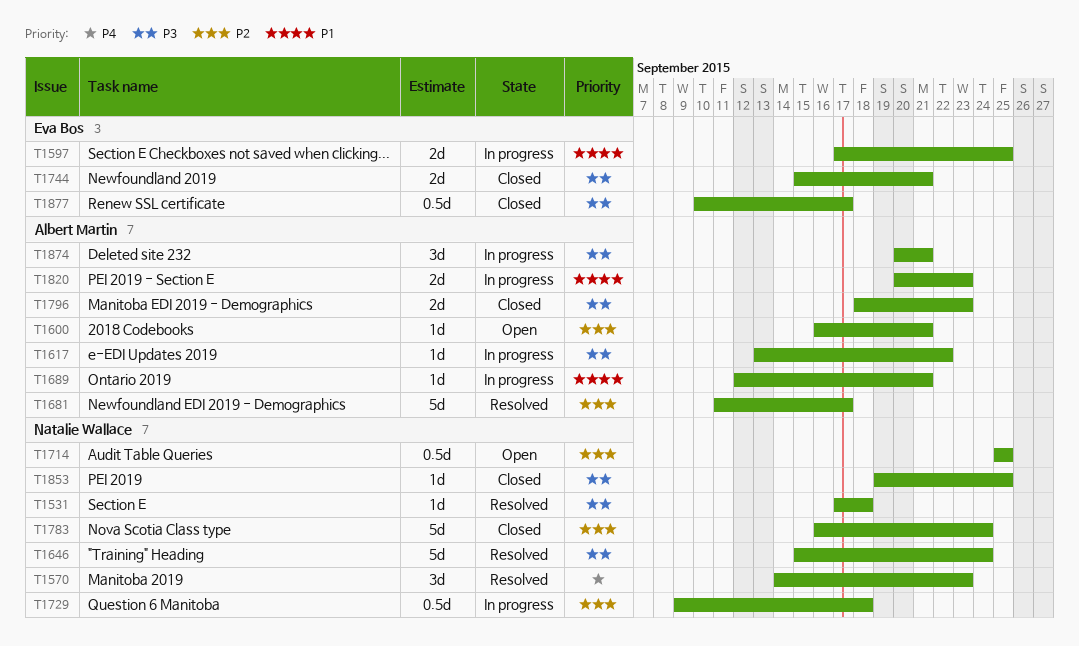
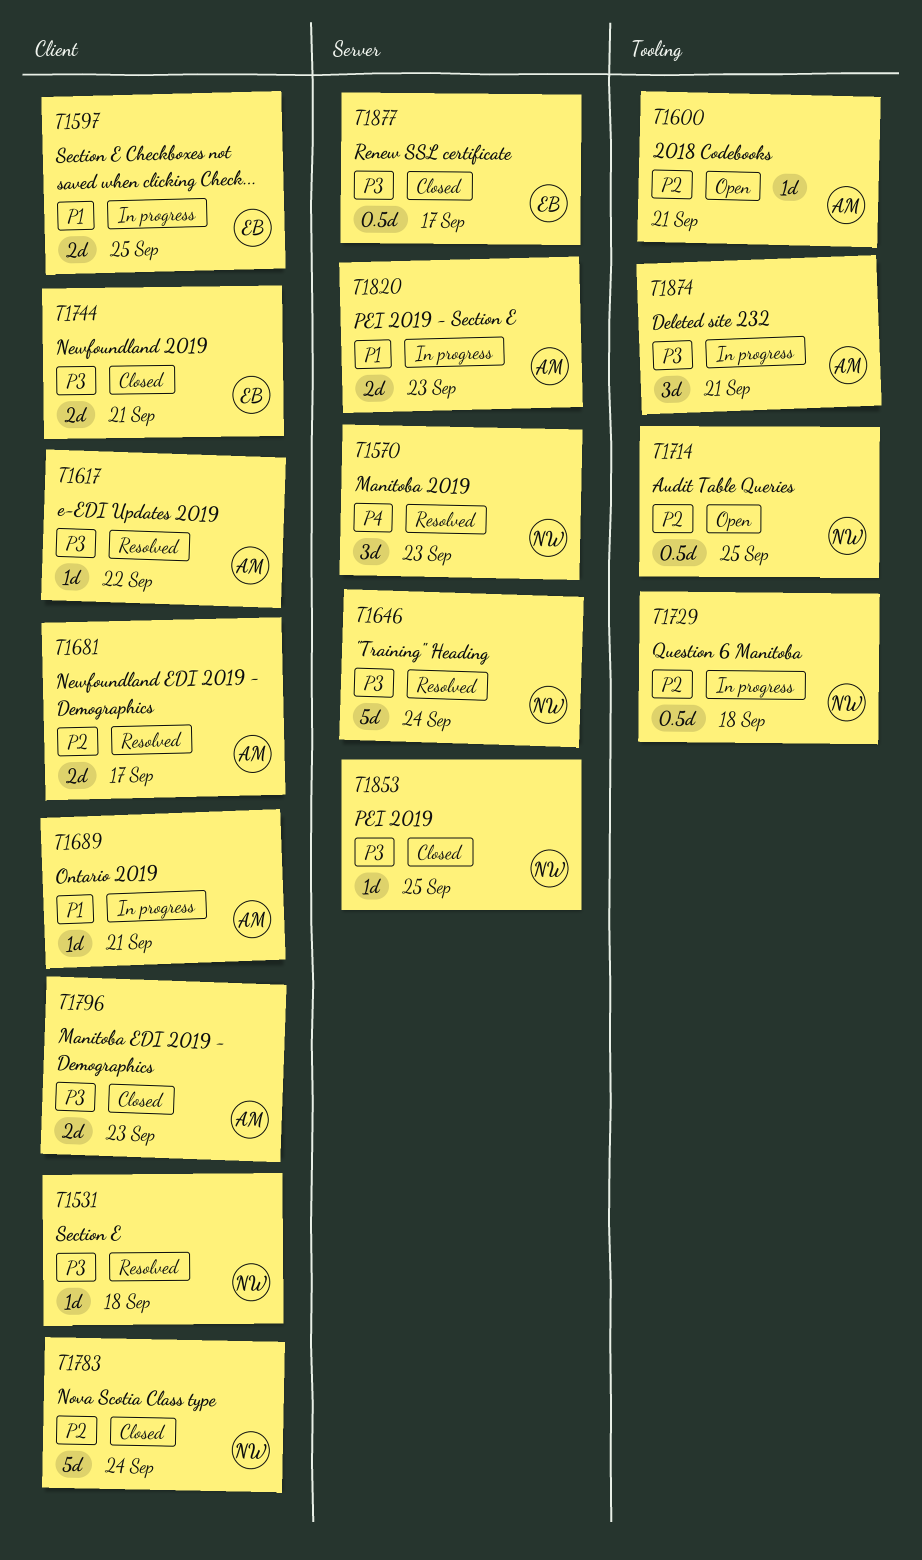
T1617, status: In progress -> Resolved
T1681, estimate: 5d -> 2d

